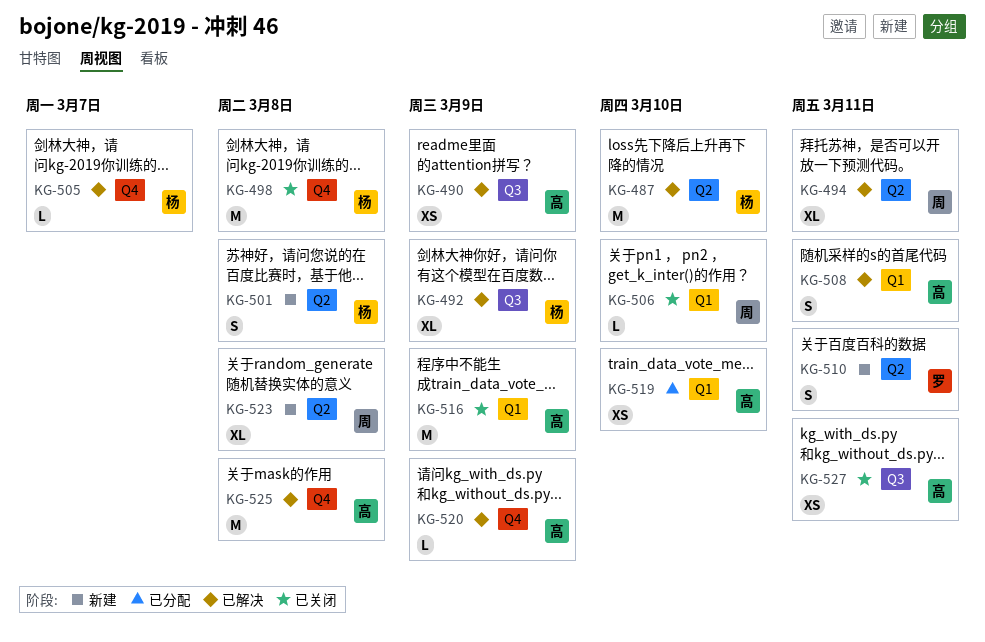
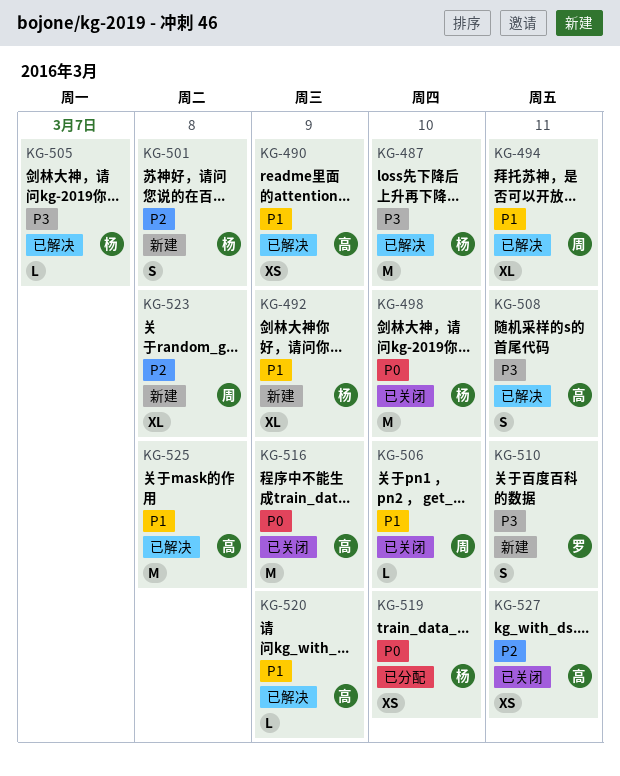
KG-492, status: 已解决 -> 新建
KG-498, due: Mar 8 -> Mar 10
KG-519, owner: 高 -> 杨

